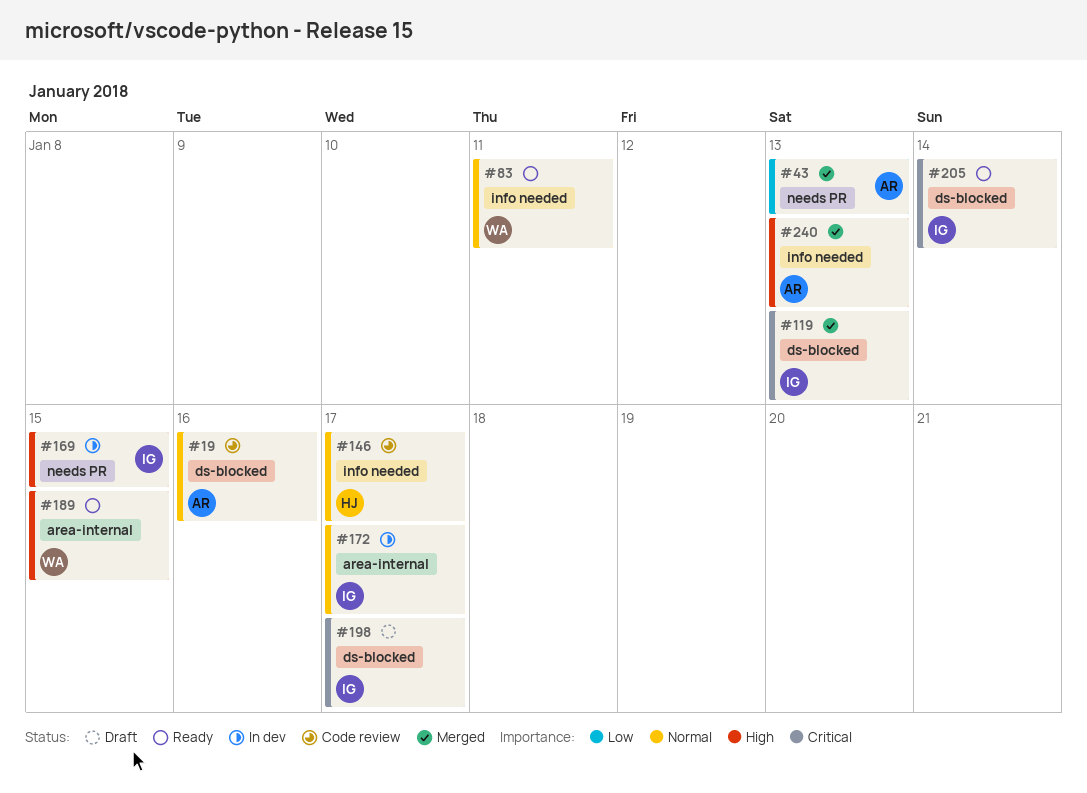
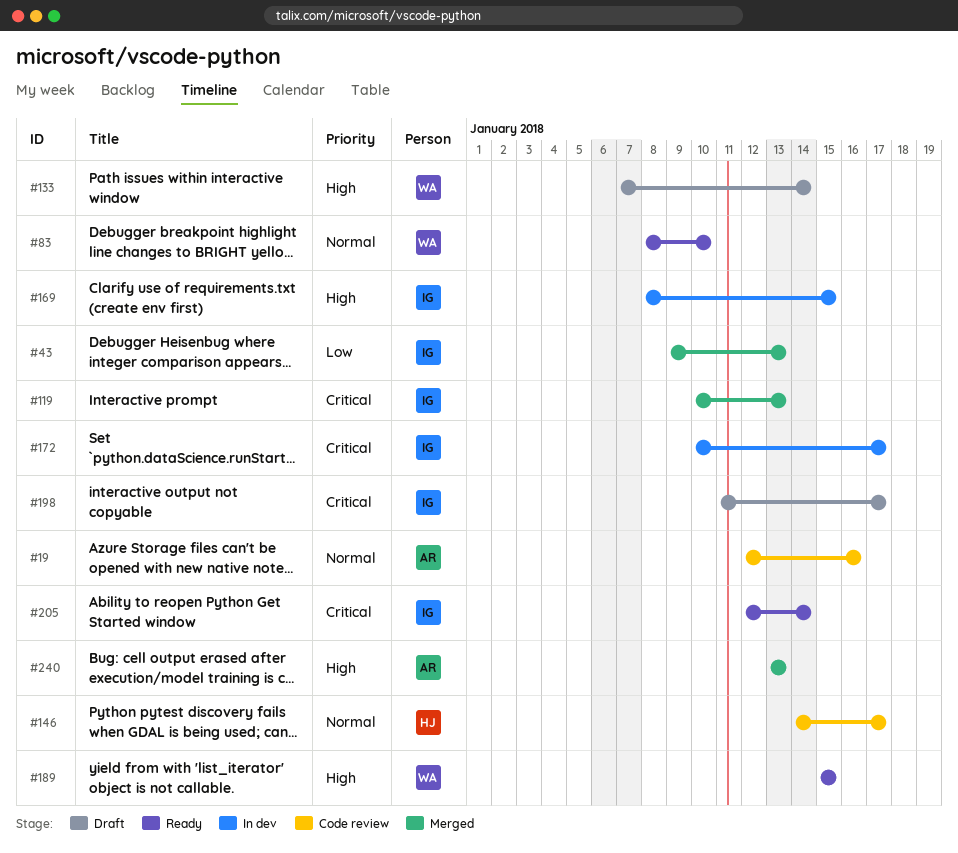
#43, owner: AR -> IG
#83, due: Jan 11 -> Jan 10
#133: none -> present
#172, priority: Normal -> Critical

